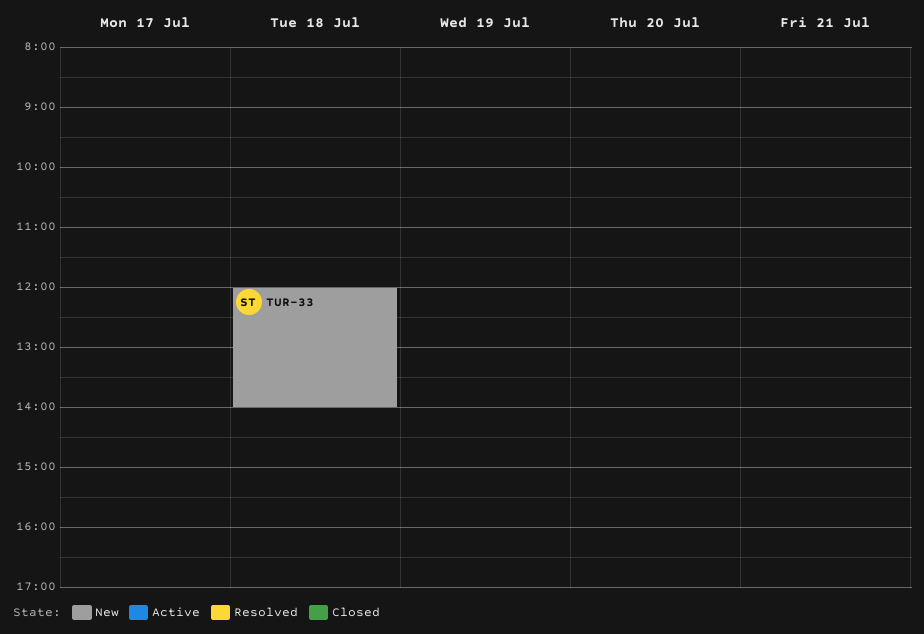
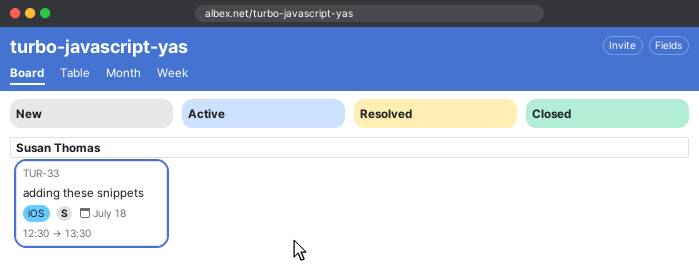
TUR-33, begins: 12:00 -> 12:30
TUR-33, ends: 14:00 -> 13:30

